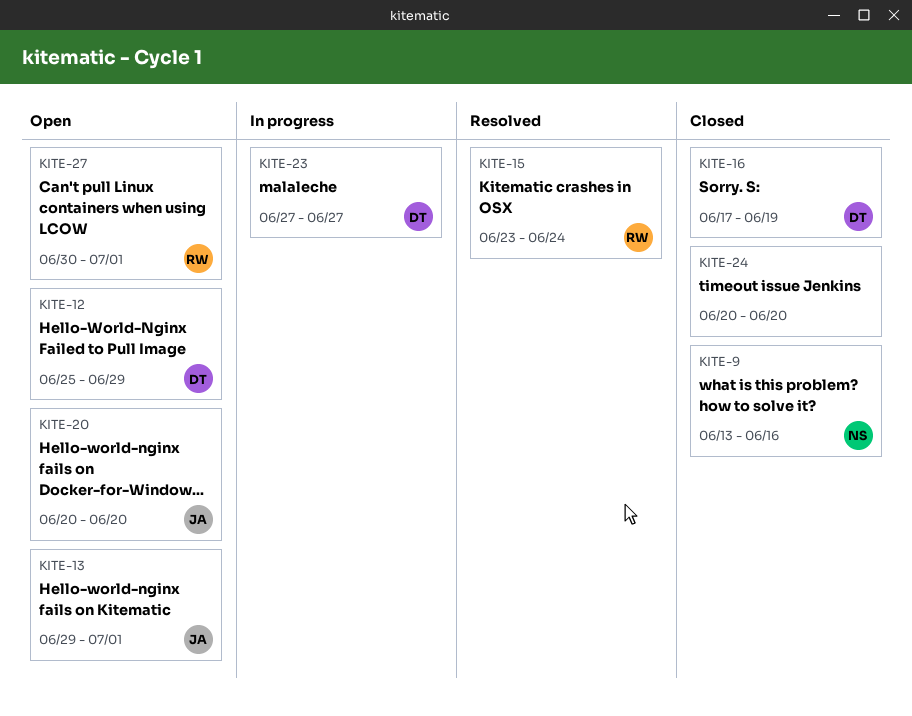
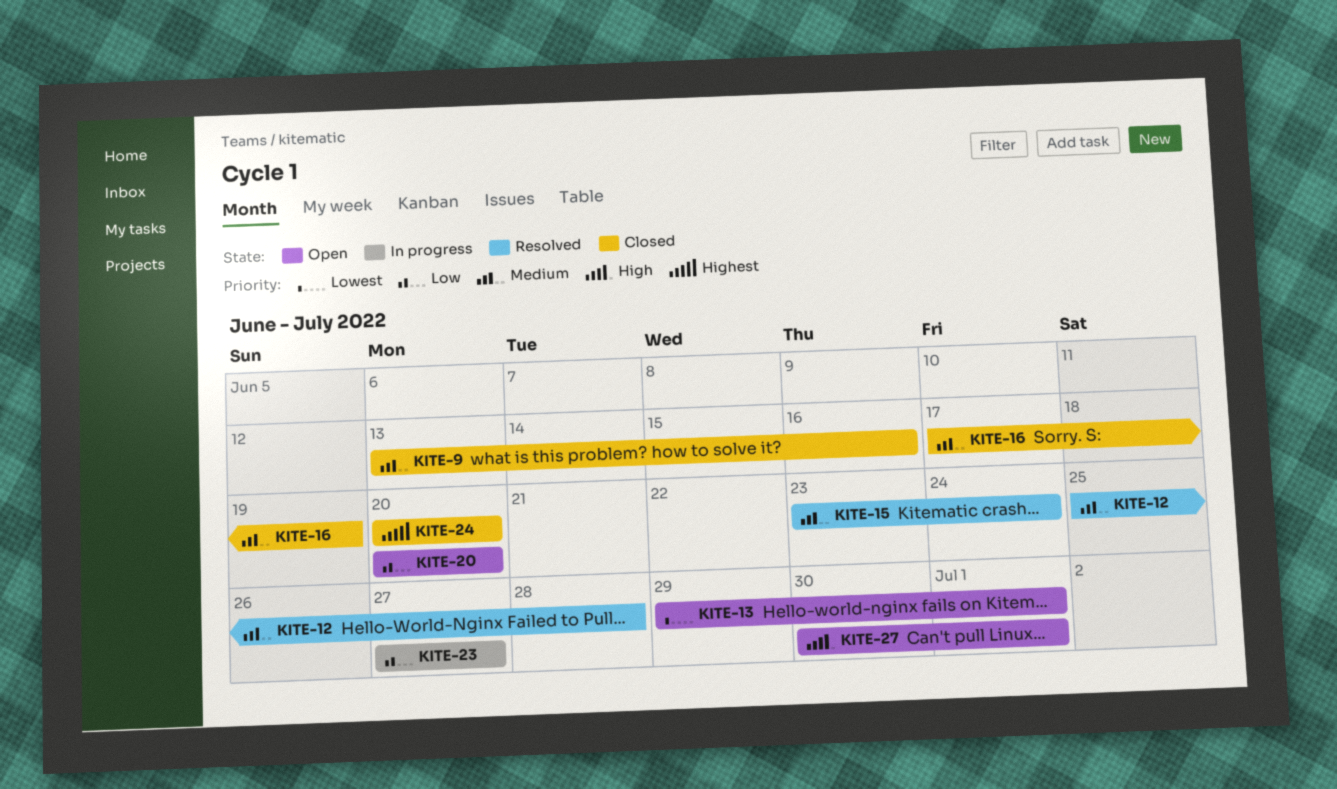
KITE-12, status: Open -> Resolved
KITE-12, due: Jun 29 -> Jun 28

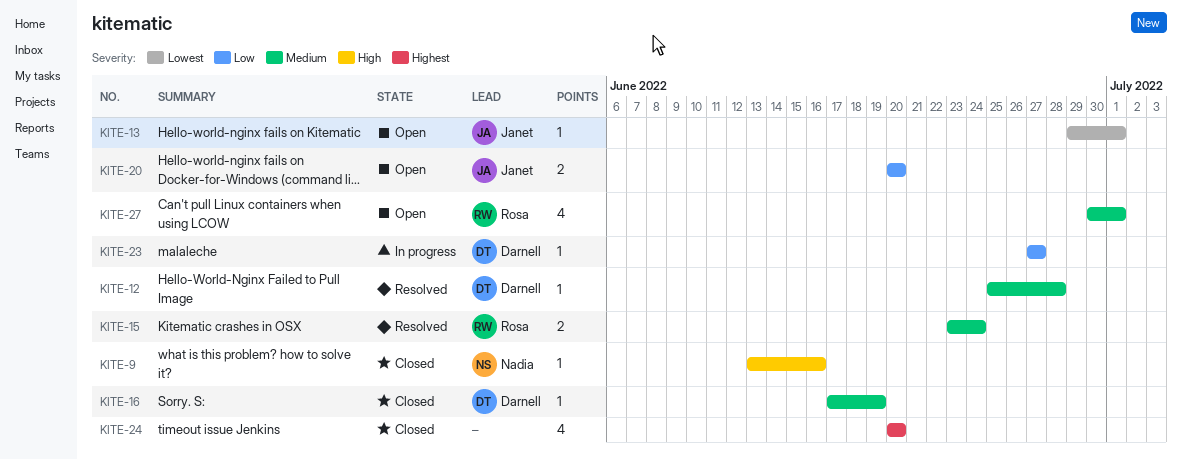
KITE-9, priority: Medium -> High
KITE-27, priority: High -> Medium

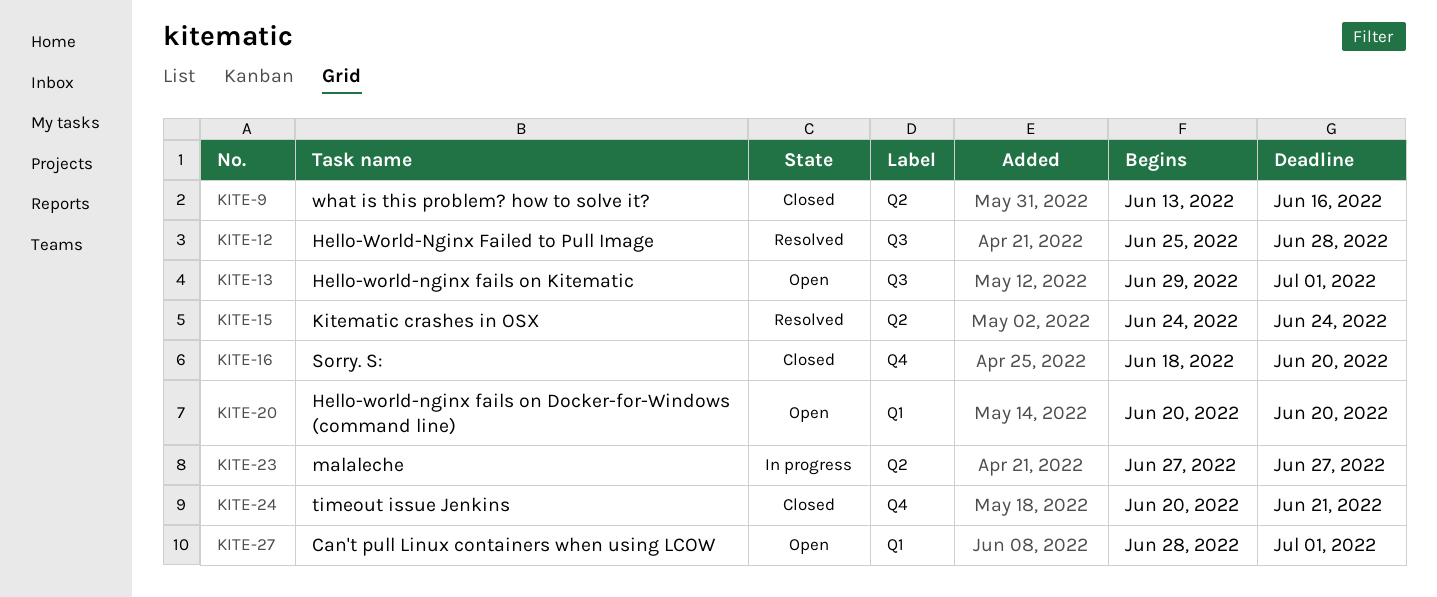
KITE-15, start: Jun 23 -> Jun 24
KITE-16, start: Jun 17 -> Jun 18
KITE-16, due: Jun 19 -> Jun 20
KITE-24, due: Jun 20 -> Jun 21
KITE-27, start: Jun 30 -> Jun 28

